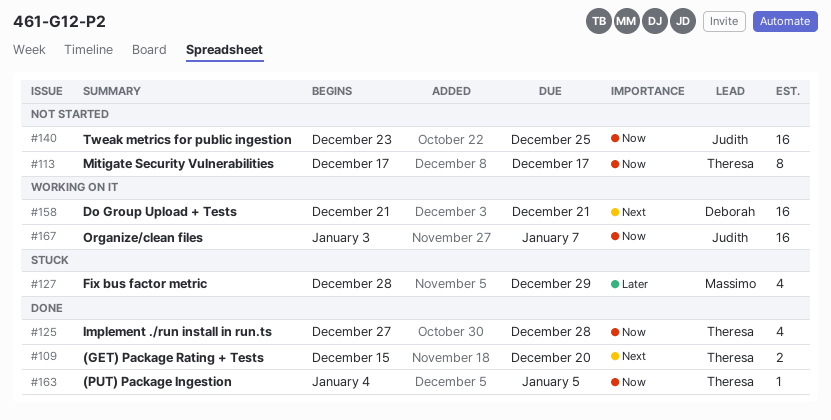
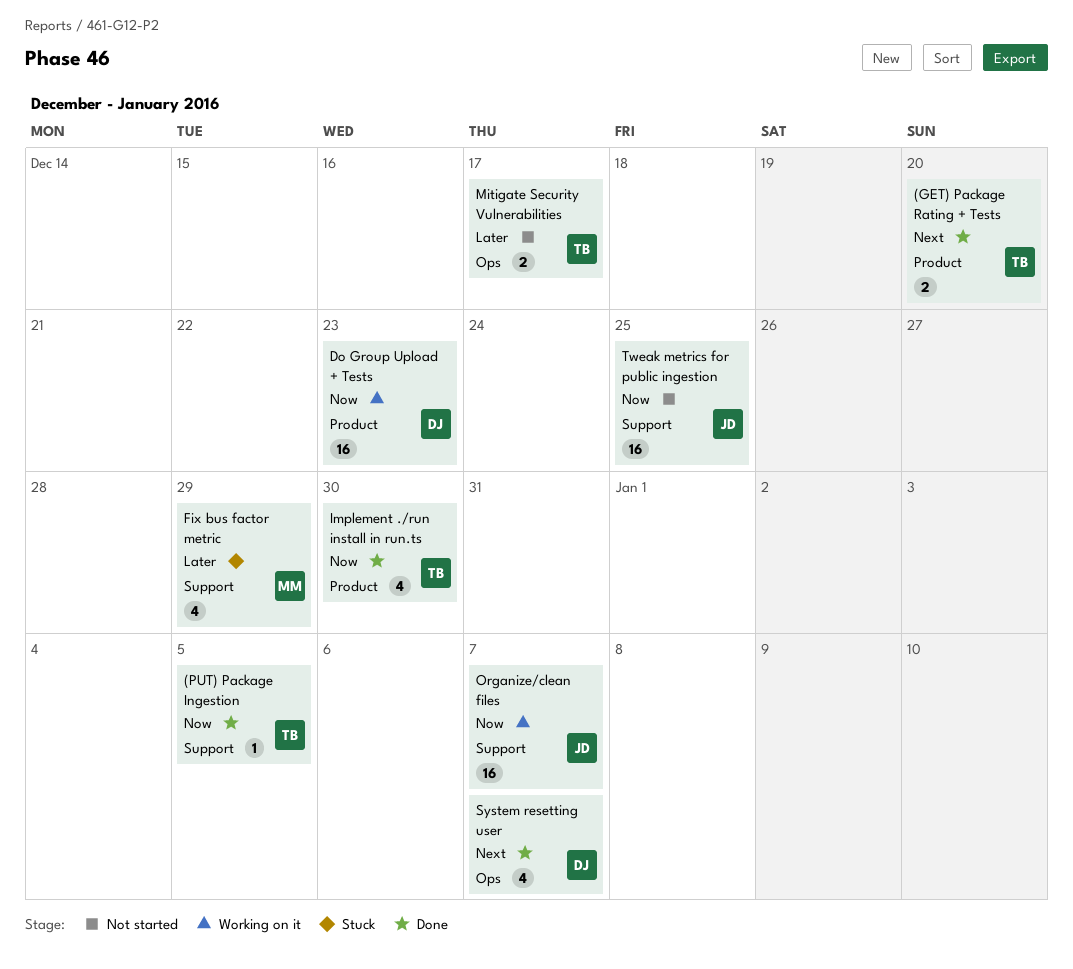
Do Group Upload + Tests, priority: Next -> Now
Do Group Upload + Tests, due: Dec 21 -> Dec 23
Implement ./run install in run.ts, due: Dec 28 -> Dec 30
Mitigate Security Vulnerabilities, priority: Now -> Later
Mitigate Security Vulnerabilities, estimate: 8 -> 2
System resetting user: none -> present

